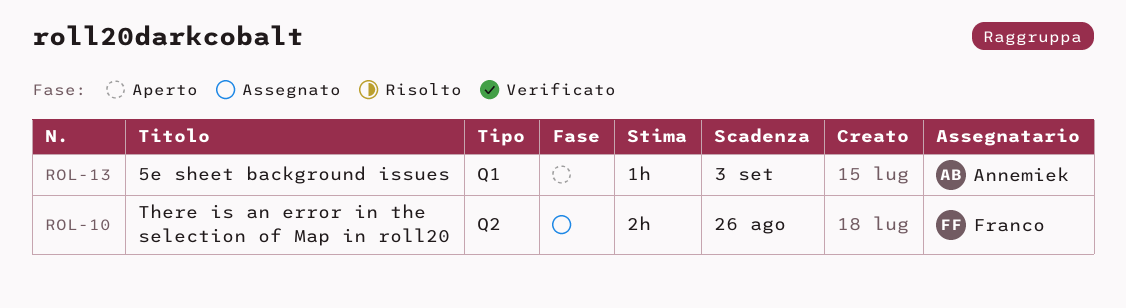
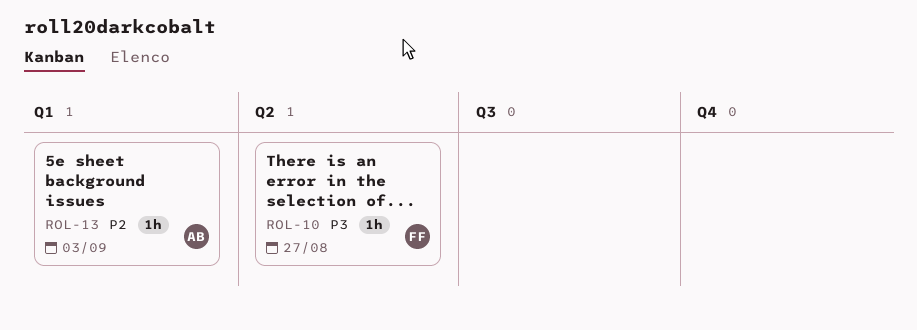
ROL-10, estimate: 2h -> 1h
ROL-10, due: Aug 26 -> Aug 27

